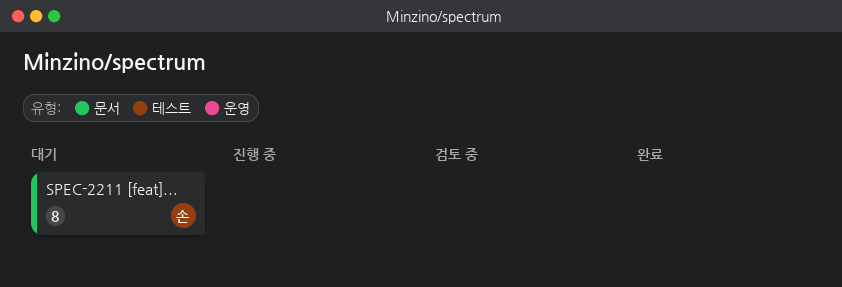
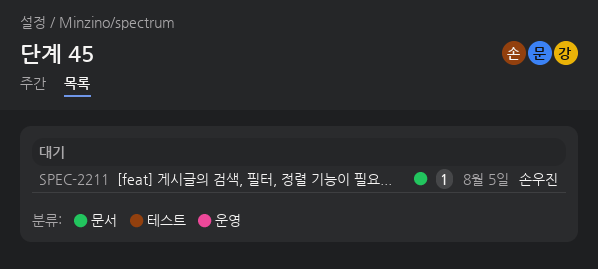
SPEC-2211, estimate: 8 -> 1

